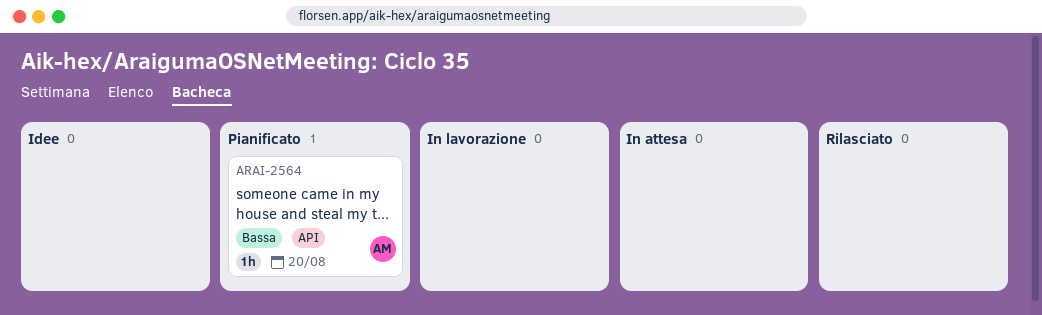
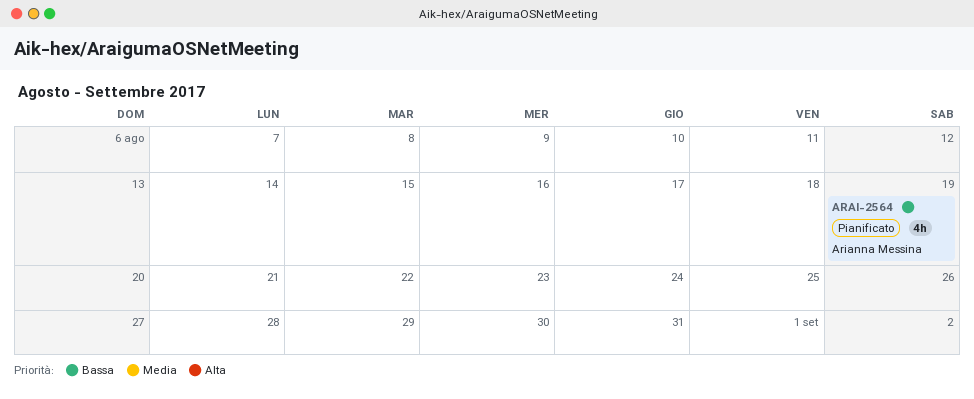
ARAI-2564, estimate: 1h -> 4h
ARAI-2564, due: Aug 20 -> Aug 19

